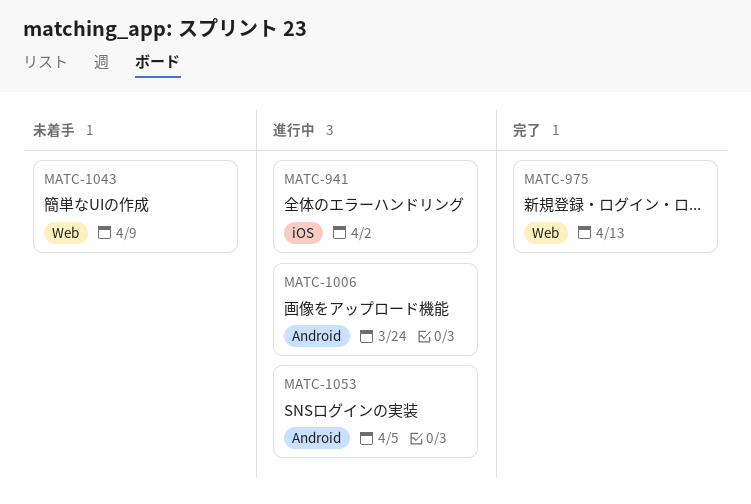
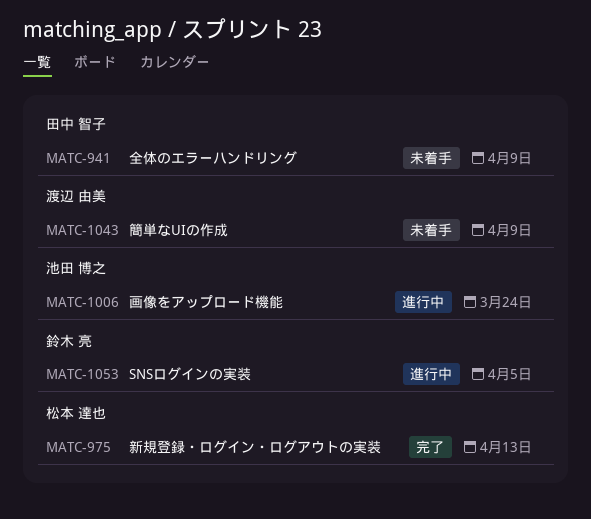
MATC-941, status: 進行中 -> 未着手
MATC-941, due: Apr 2 -> Apr 9

